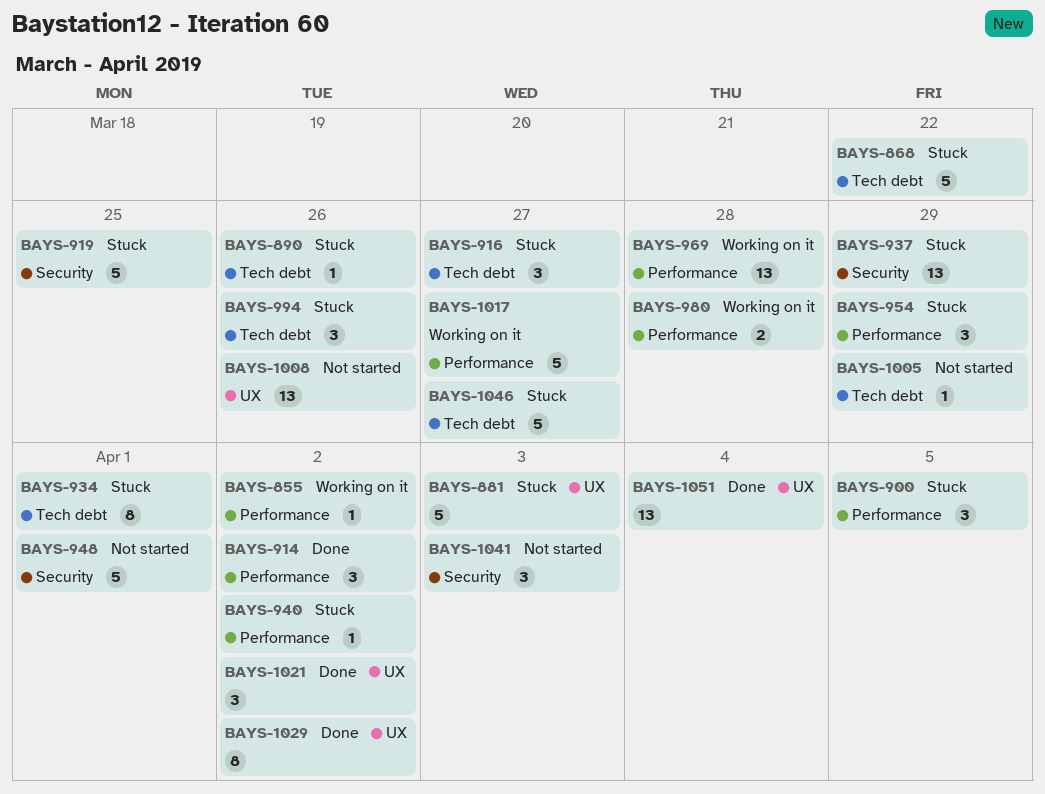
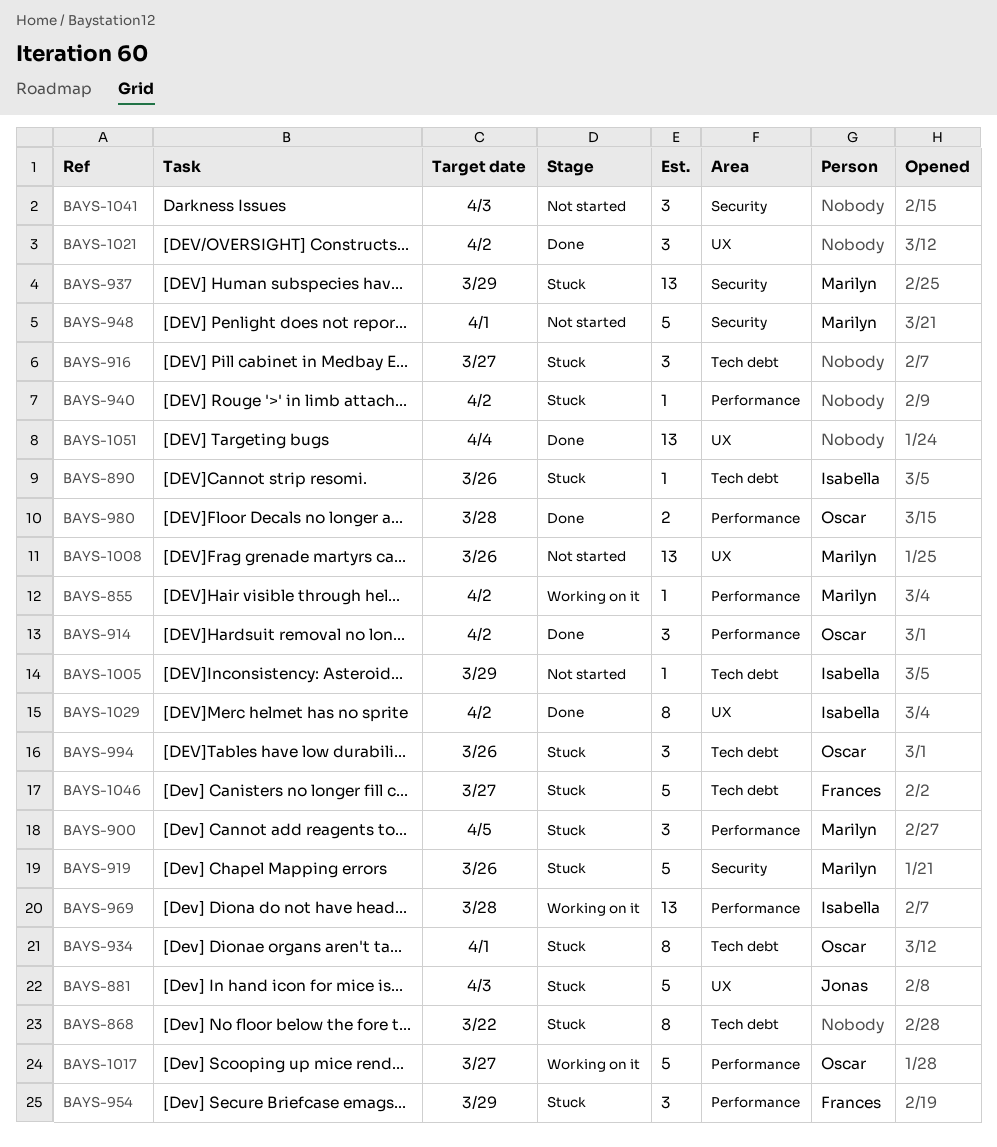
BAYS-868, estimate: 5 -> 8
BAYS-919, due: Mar 25 -> Mar 26
BAYS-980, status: Working on it -> Done

